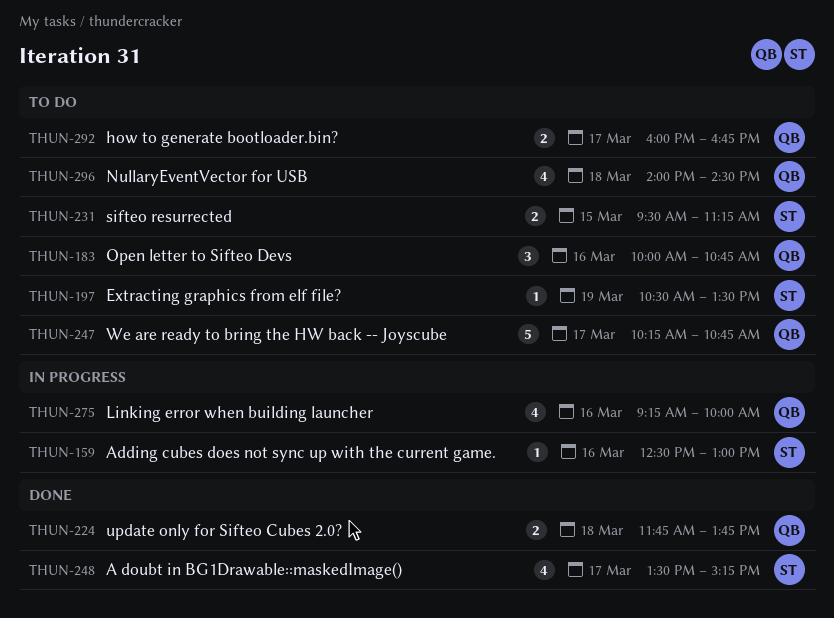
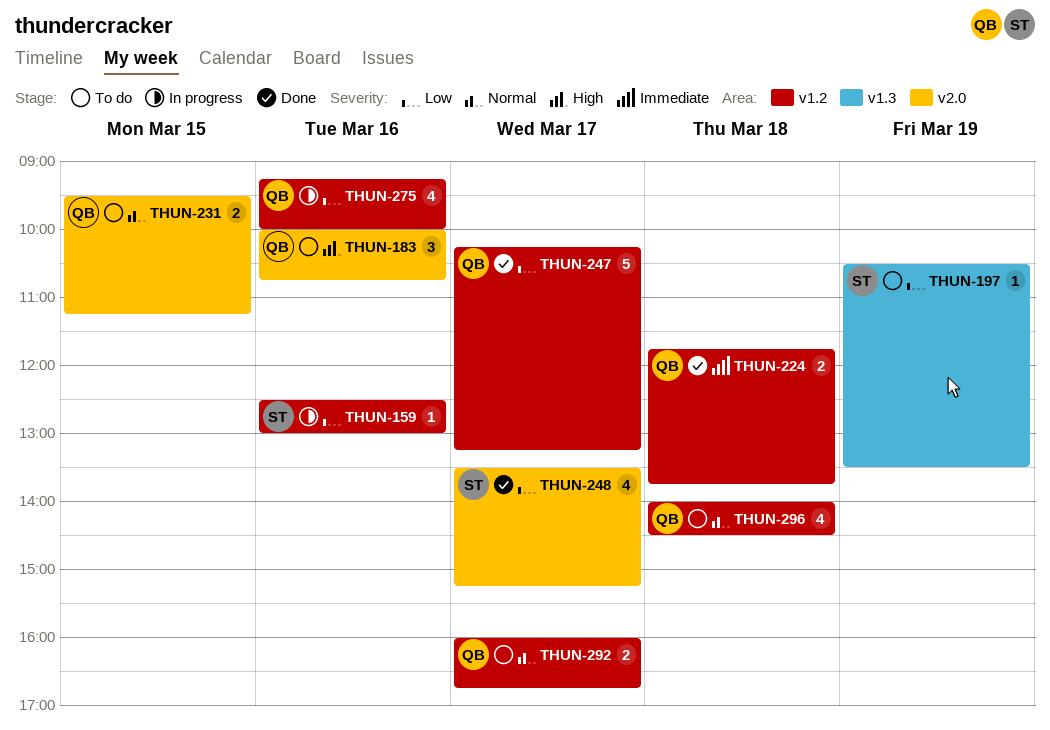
THUN-231, owner: ST -> QB
THUN-247, status: To do -> Done
THUN-247, ends: 10:45 -> 13:15

